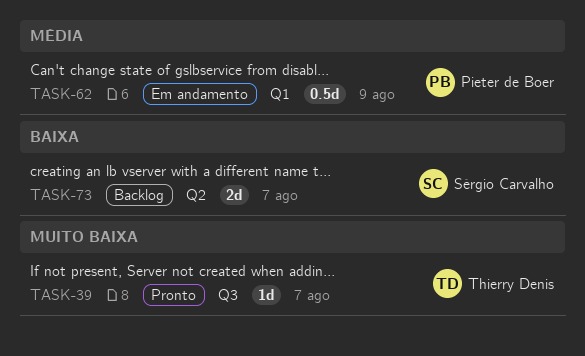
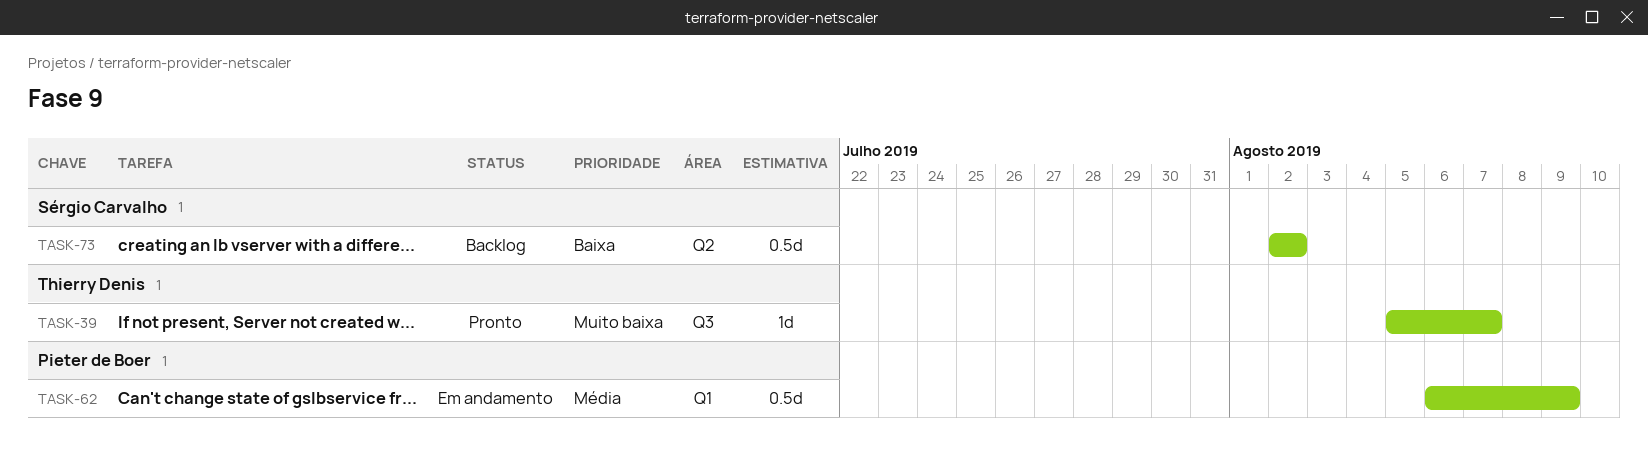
TASK-73, estimate: 2d -> 0.5d
TASK-73, due: Aug 7 -> Aug 2

